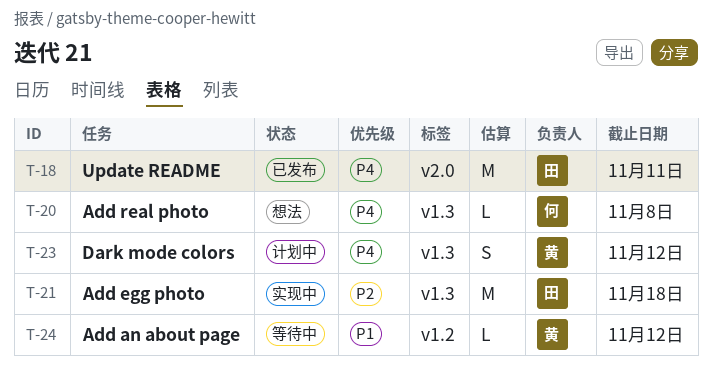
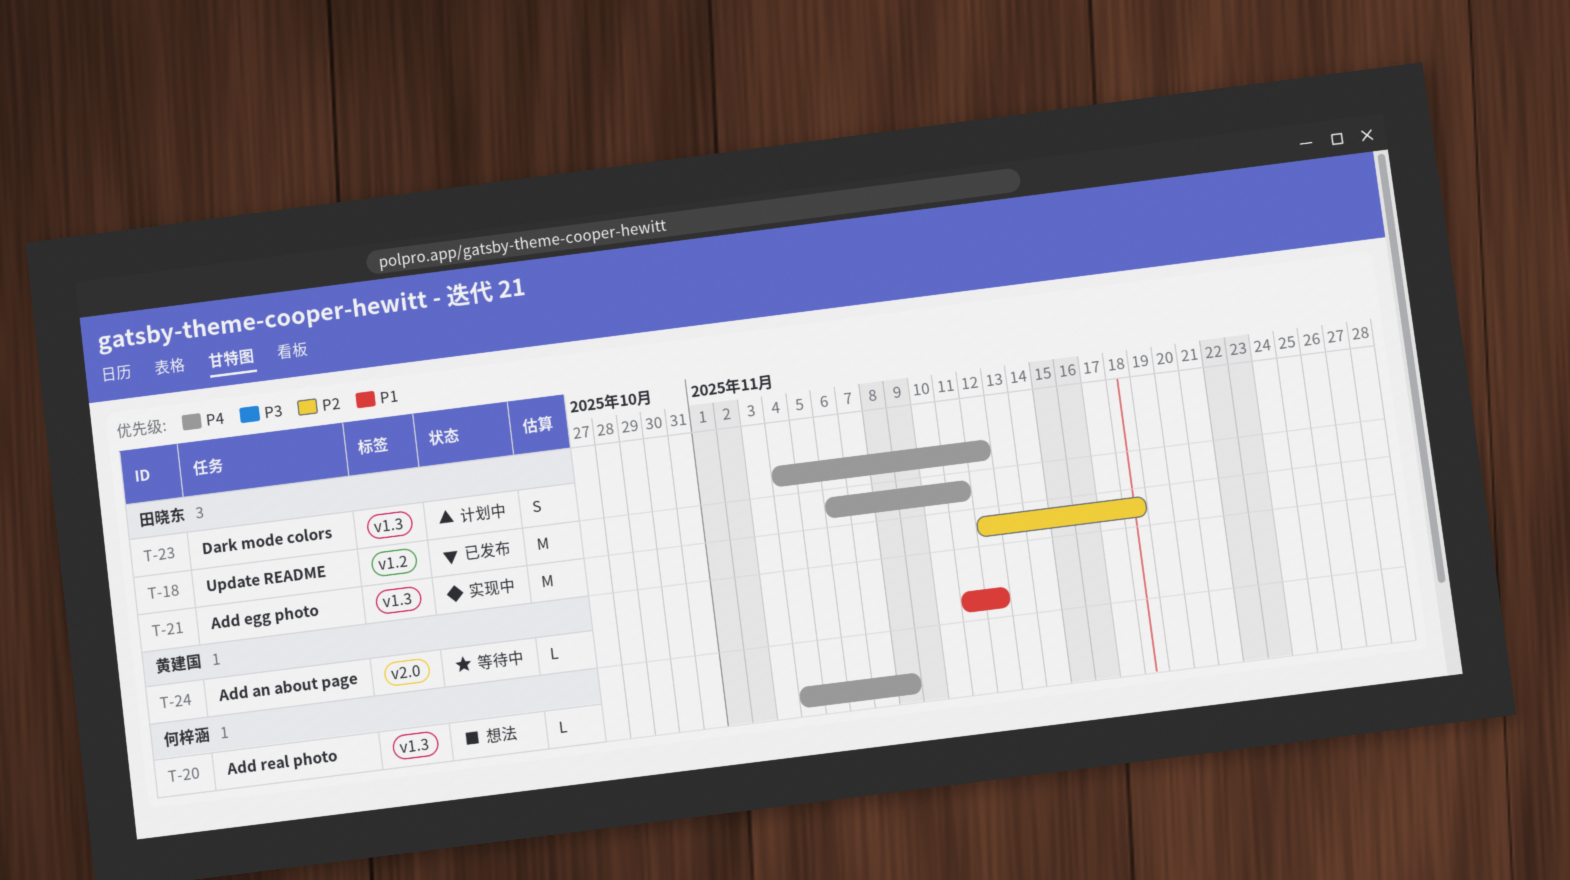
T-18, label: v2.0 -> v1.2
T-23, owner: 黄建国 -> 田晓东
T-24, label: v1.2 -> v2.0

